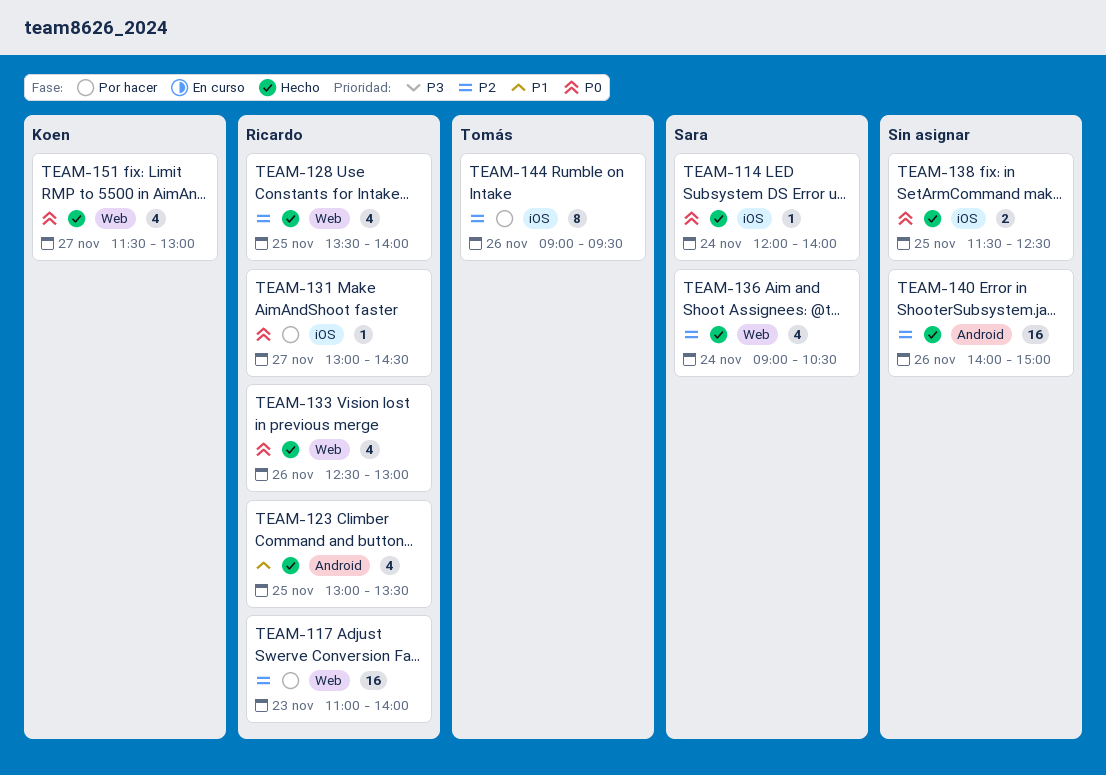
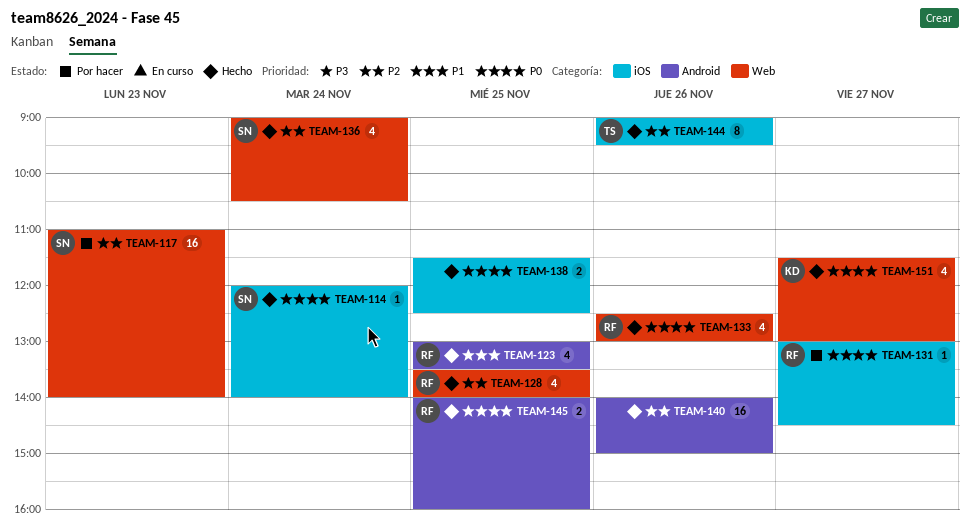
TEAM-117, owner: Ricardo -> Sara
TEAM-144, status: Por hacer -> Hecho
TEAM-145: none -> present

